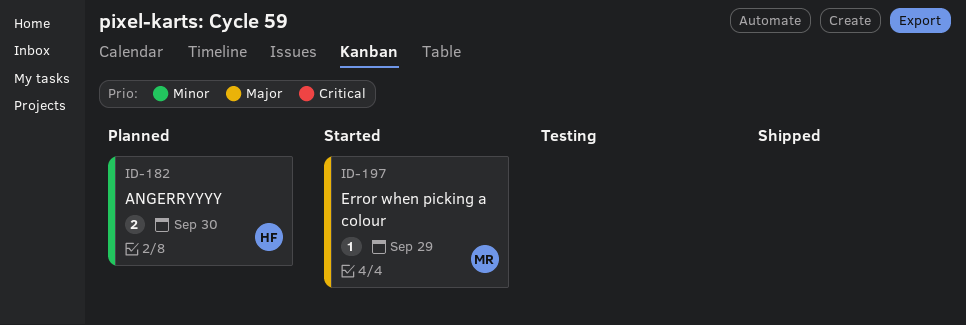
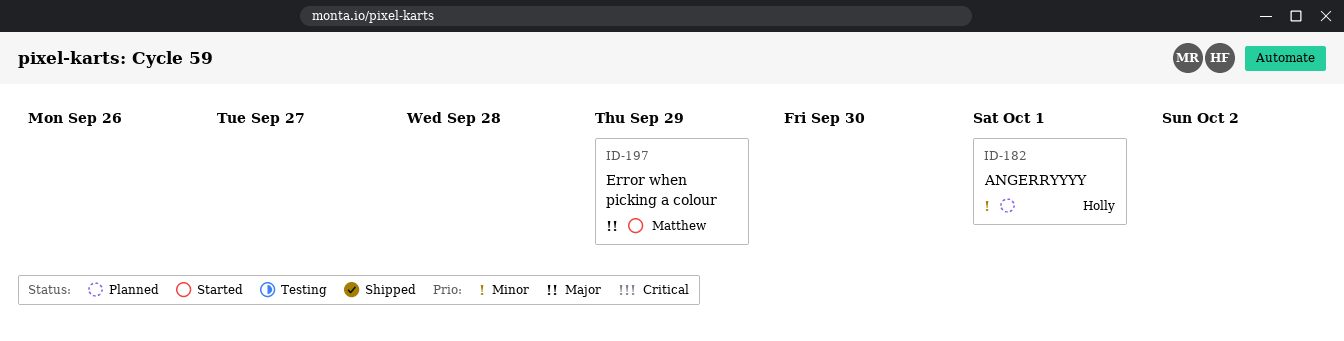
ID-182, due: Sep 30 -> Oct 1

